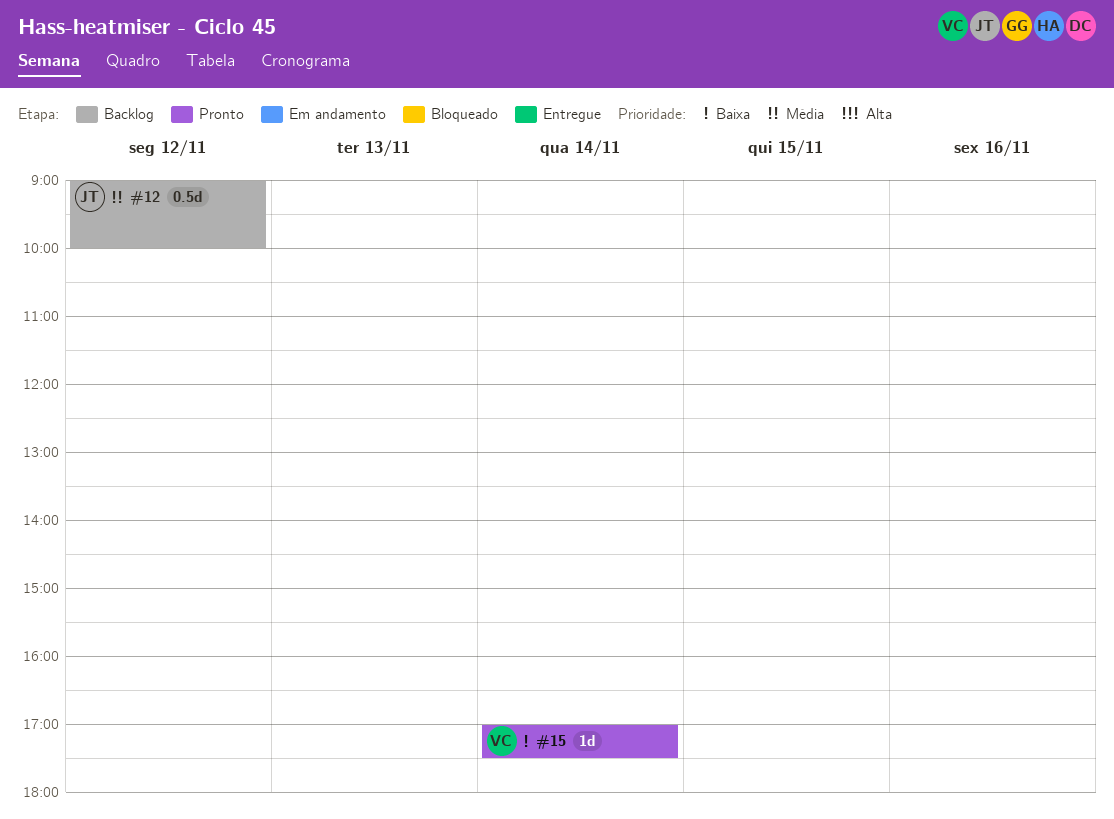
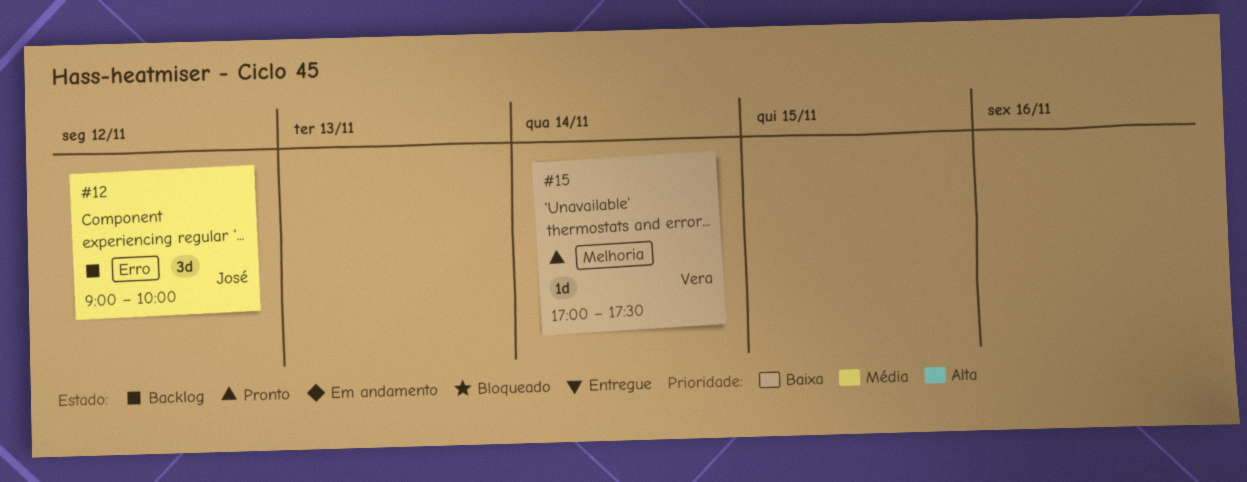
#12, estimate: 0.5d -> 3d

